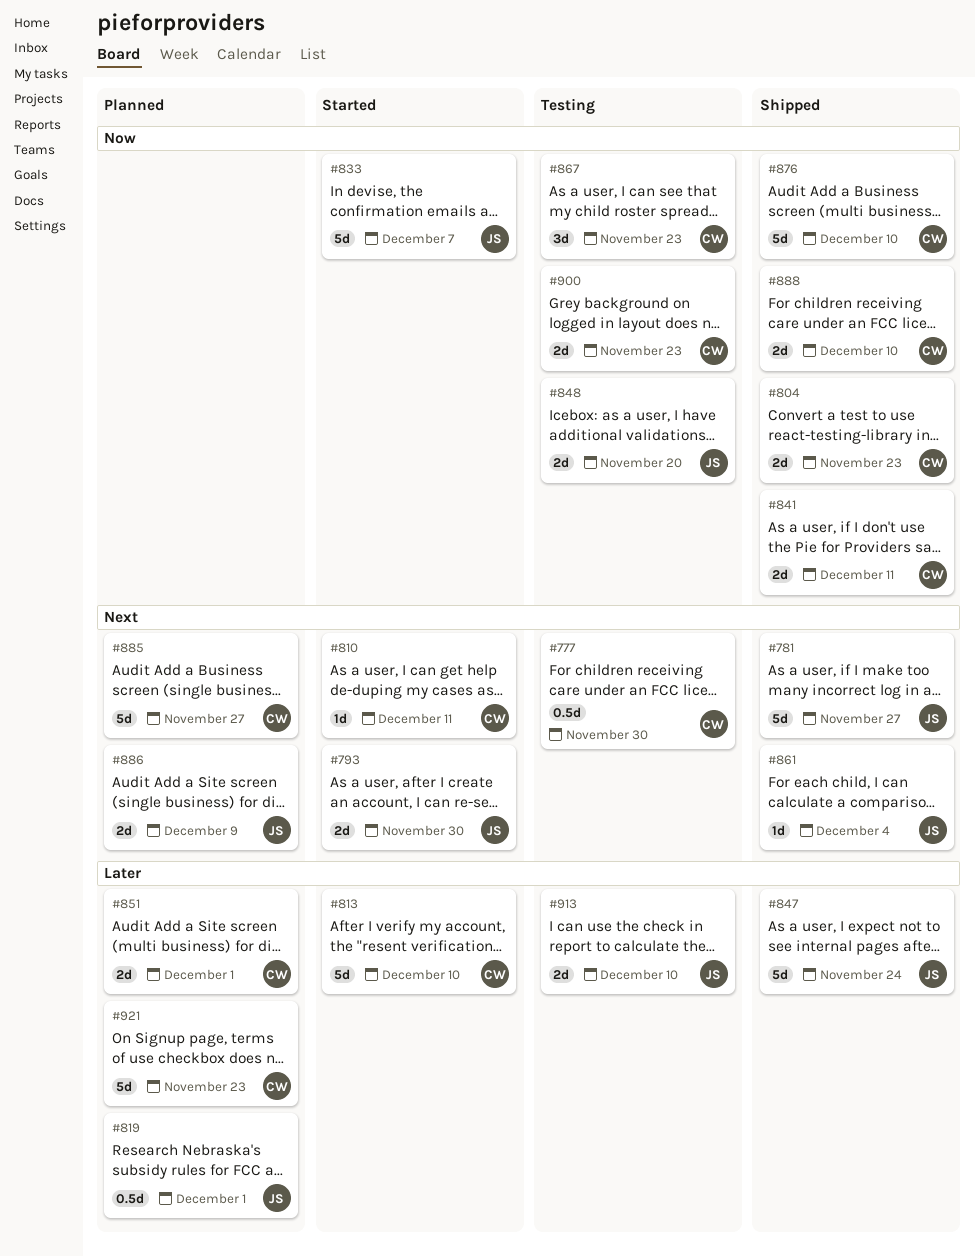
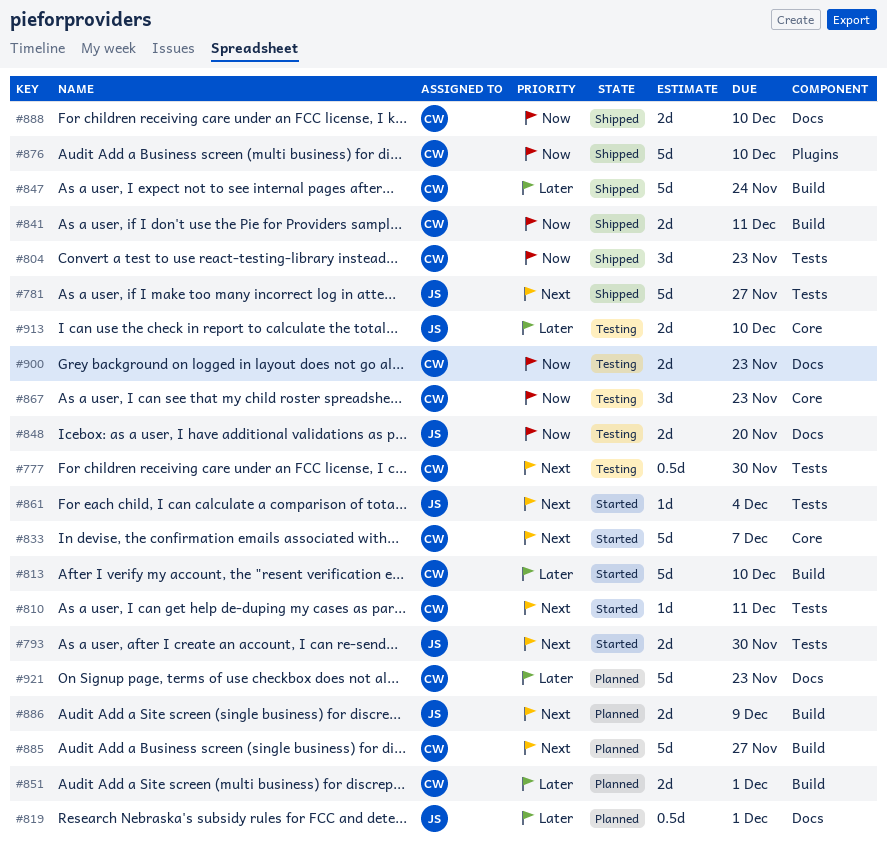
#804, estimate: 2d -> 3d
#833, owner: JS -> CW
#833, priority: Now -> Next
#847, owner: JS -> CW
#861, status: Shipped -> Started

